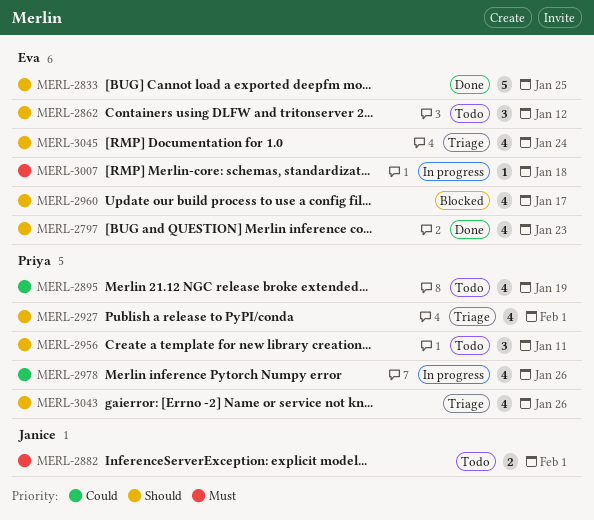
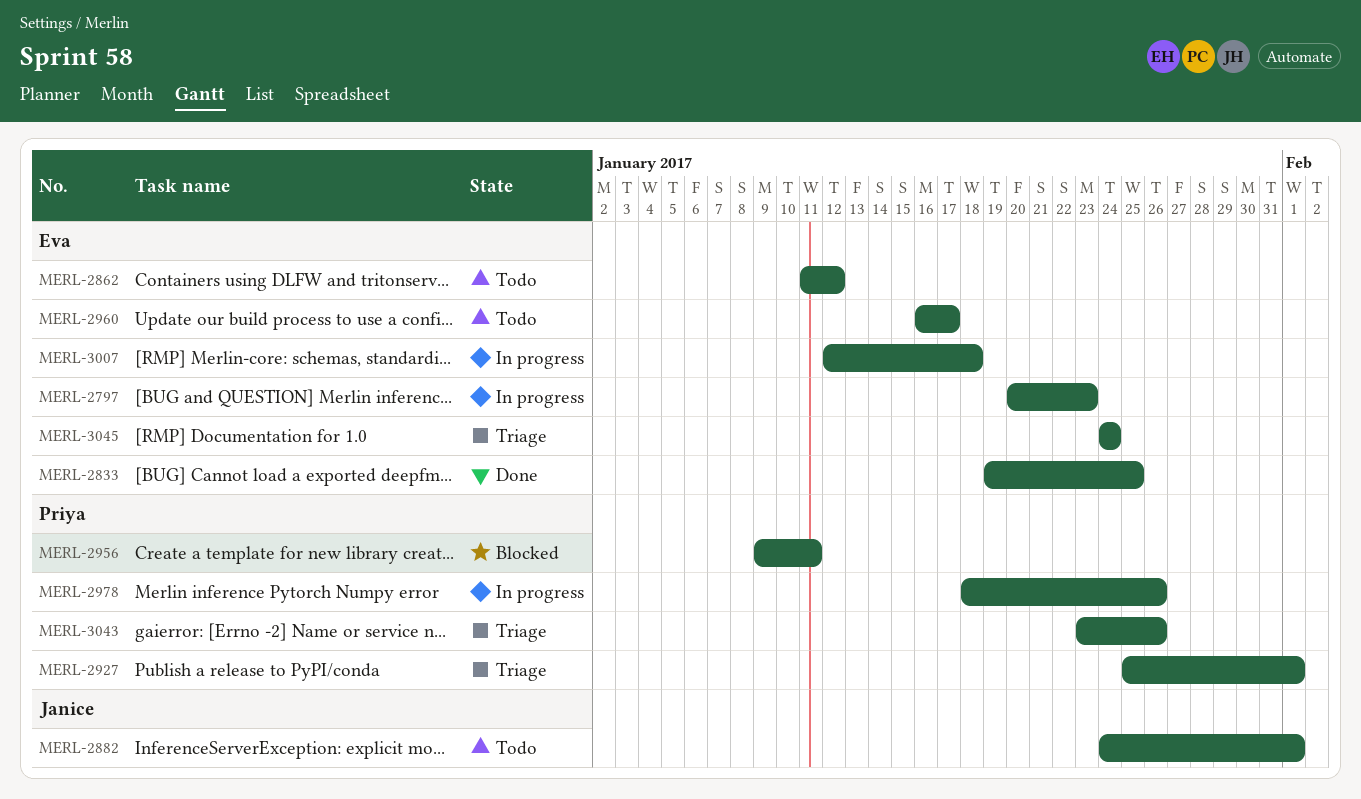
MERL-2797, status: Done -> In progress
MERL-2895: present -> none
MERL-2956, status: Todo -> Blocked
MERL-2960, status: Blocked -> Todo

